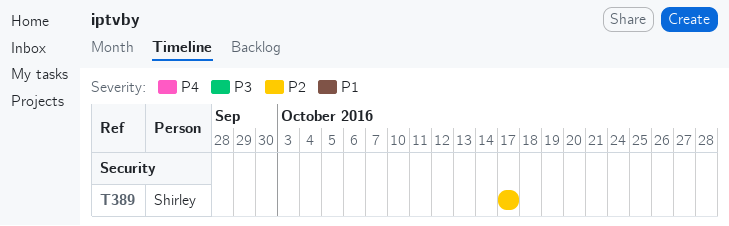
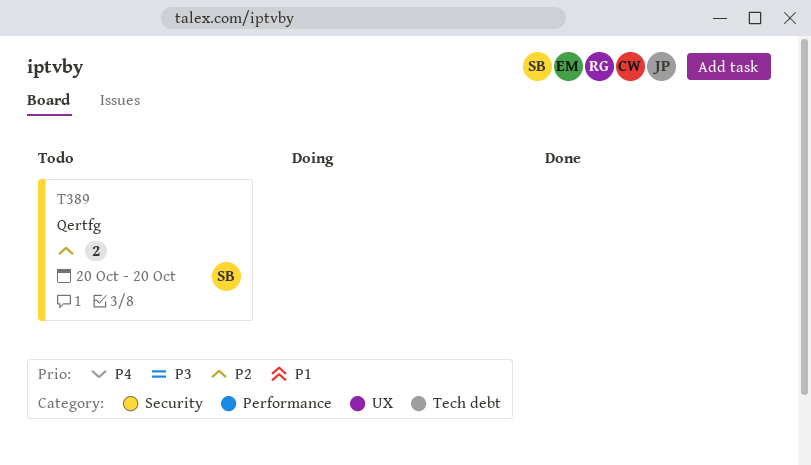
T389, start: Oct 17 -> Oct 20
T389, due: Oct 17 -> Oct 20

